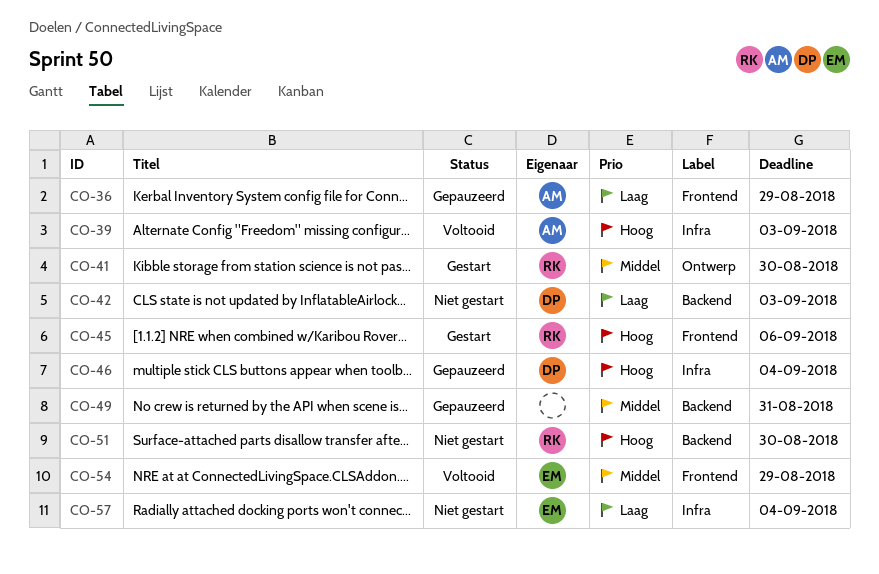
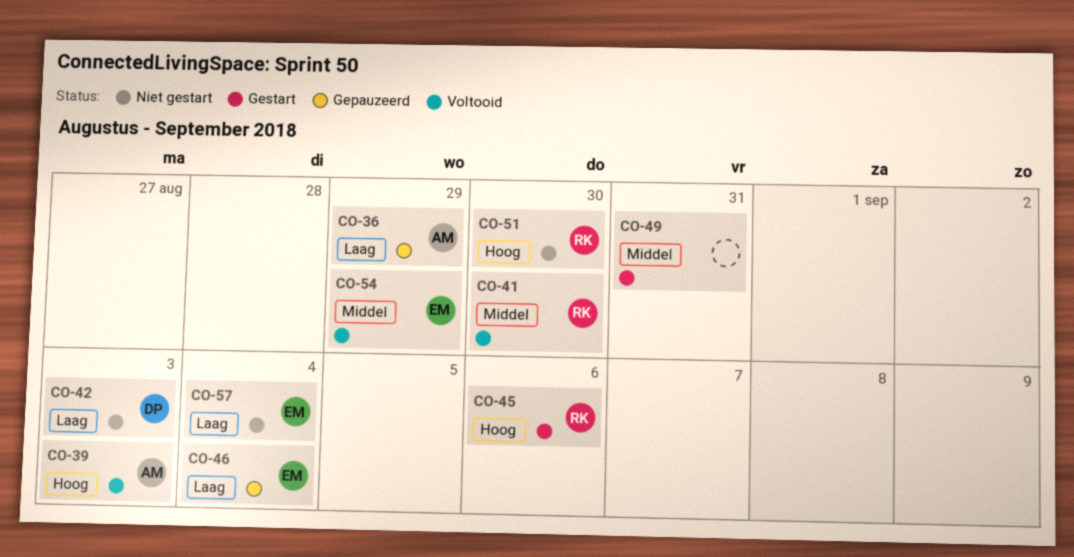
CO-41, status: Gestart -> Voltooid
CO-46, owner: DP -> EM
CO-46, priority: Hoog -> Laag
CO-49, status: Gepauzeerd -> Gestart

